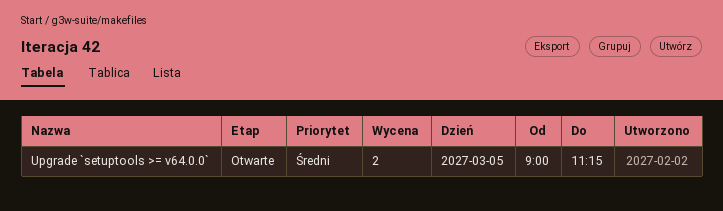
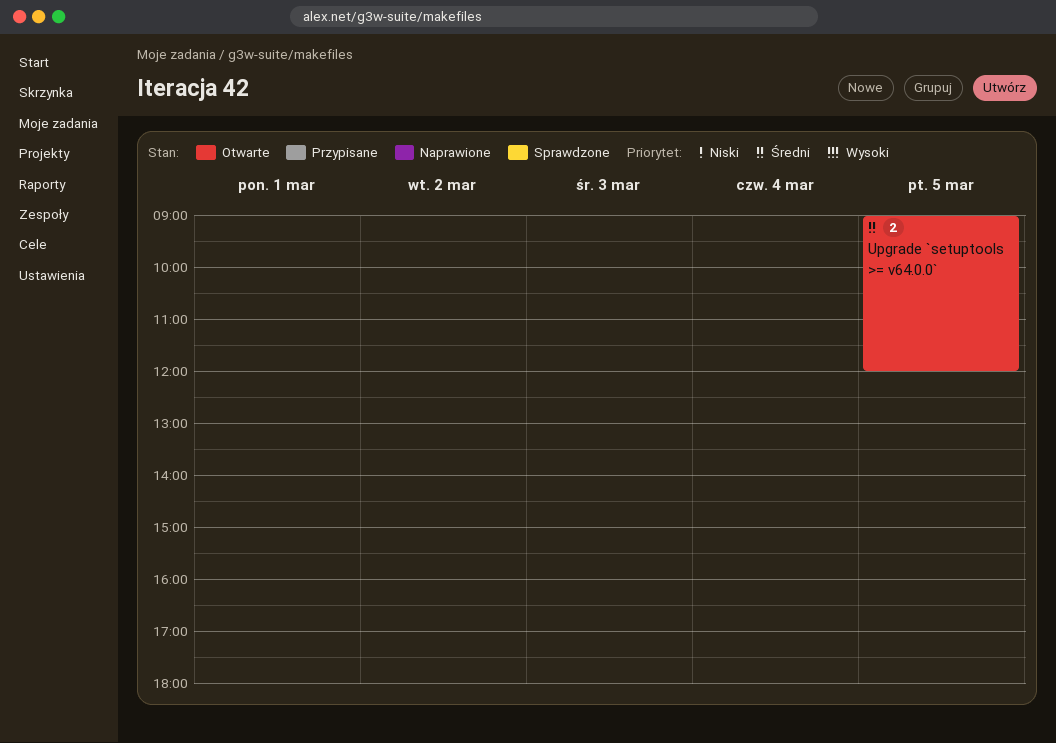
Upgrade `setuptools >= v64.0.0`, ends: 11:15 -> 12:00

